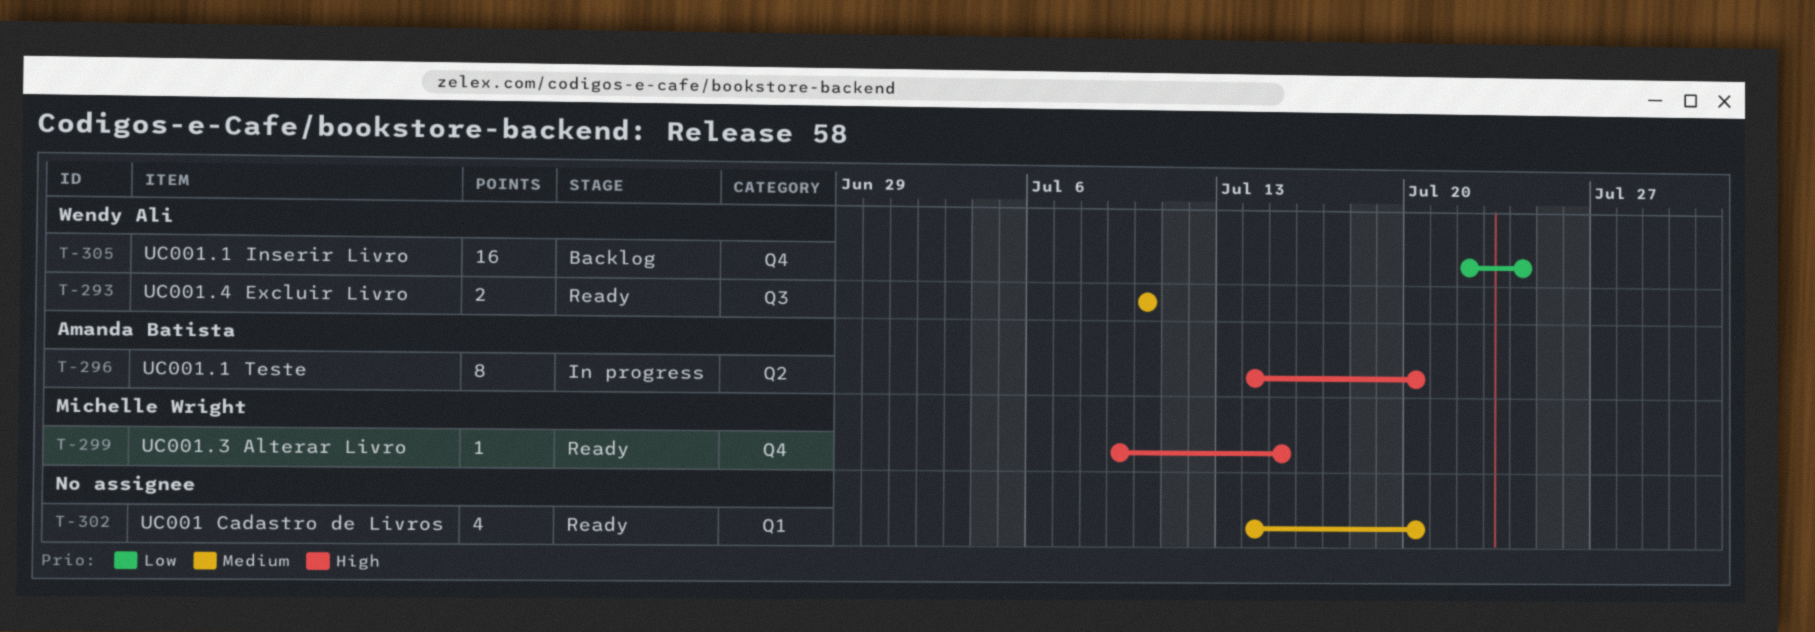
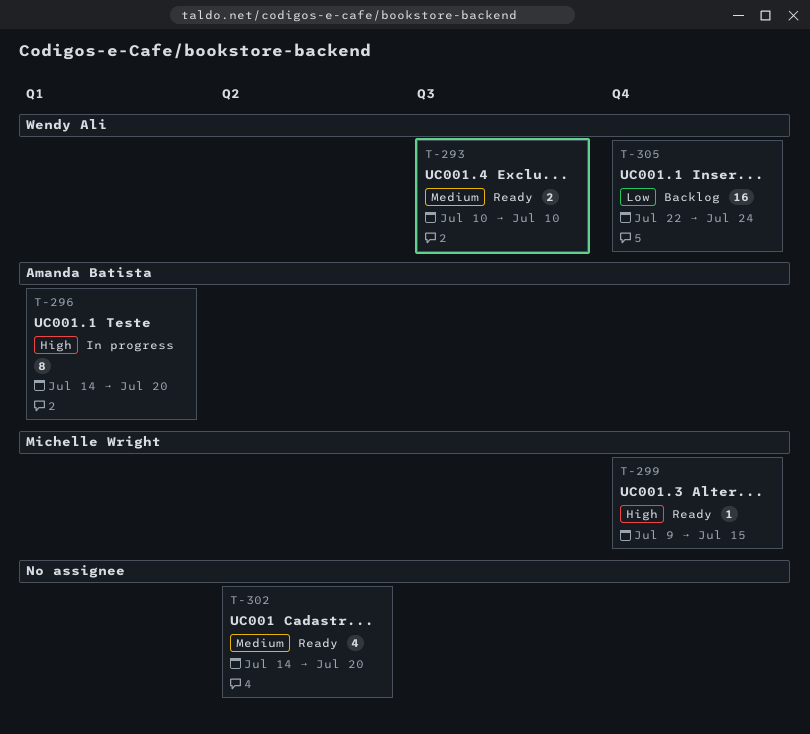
T-296, label: Q2 -> Q1
T-302, label: Q1 -> Q2

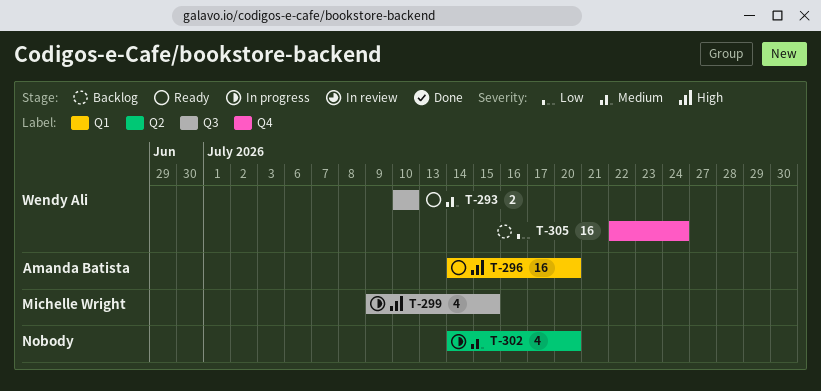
T-296, status: In progress -> Ready
T-296, estimate: 8 -> 16
T-299, status: Ready -> In progress
T-299, label: Q4 -> Q3
T-299, estimate: 1 -> 4
T-302, status: Ready -> In progress

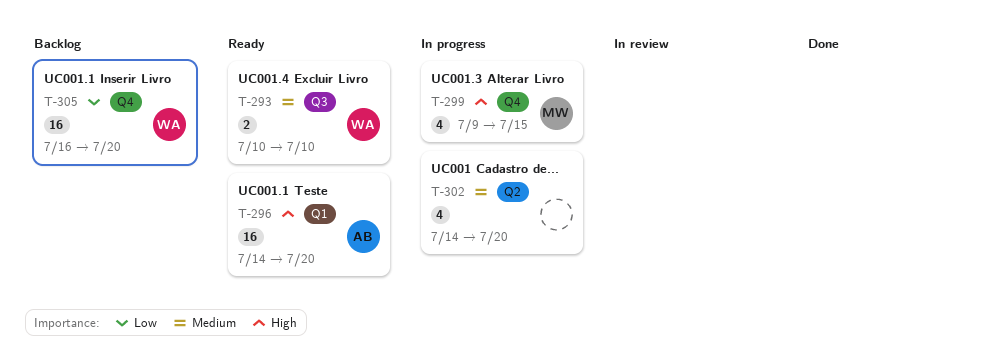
T-299, label: Q3 -> Q4
T-305, start: Jul 22 -> Jul 16
T-305, due: Jul 24 -> Jul 20

